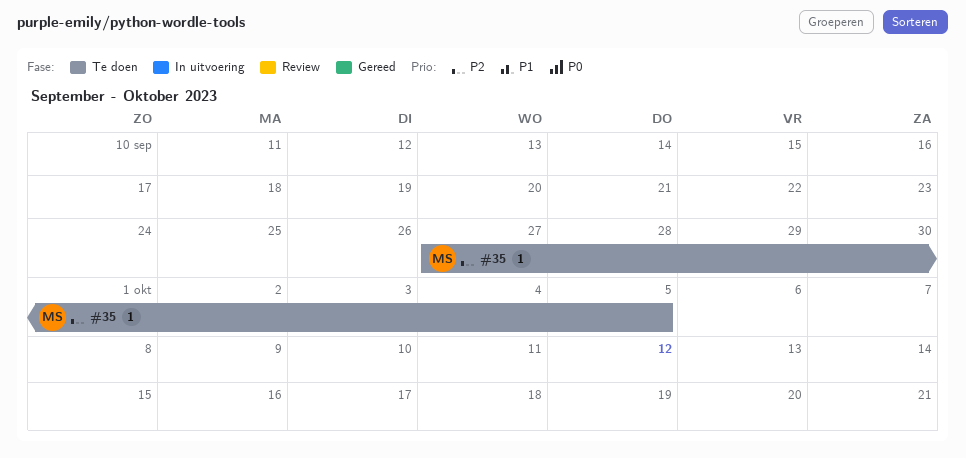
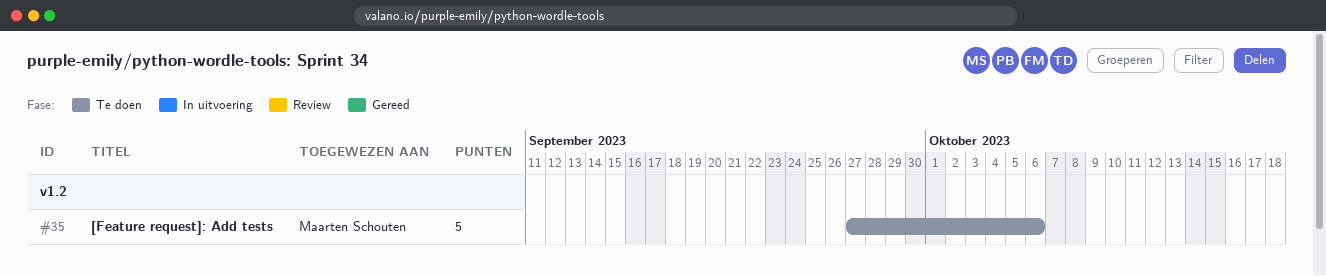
#35, estimate: 1 -> 5
#35, due: Oct 5 -> Oct 6

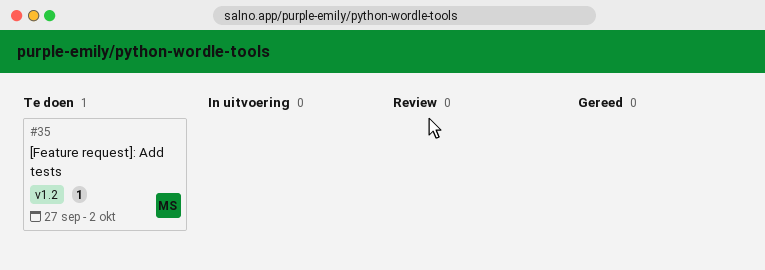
#35, estimate: 5 -> 1
#35, due: Oct 6 -> Oct 2

